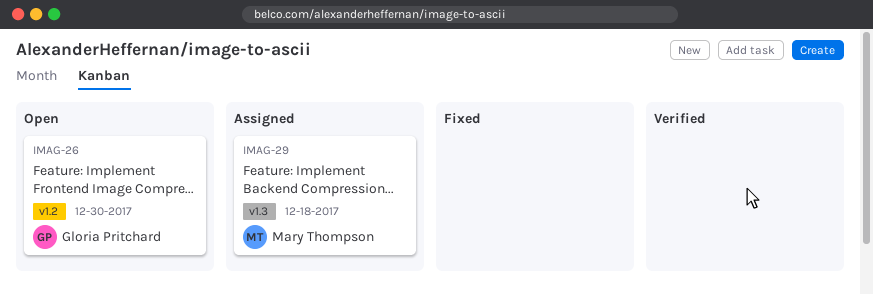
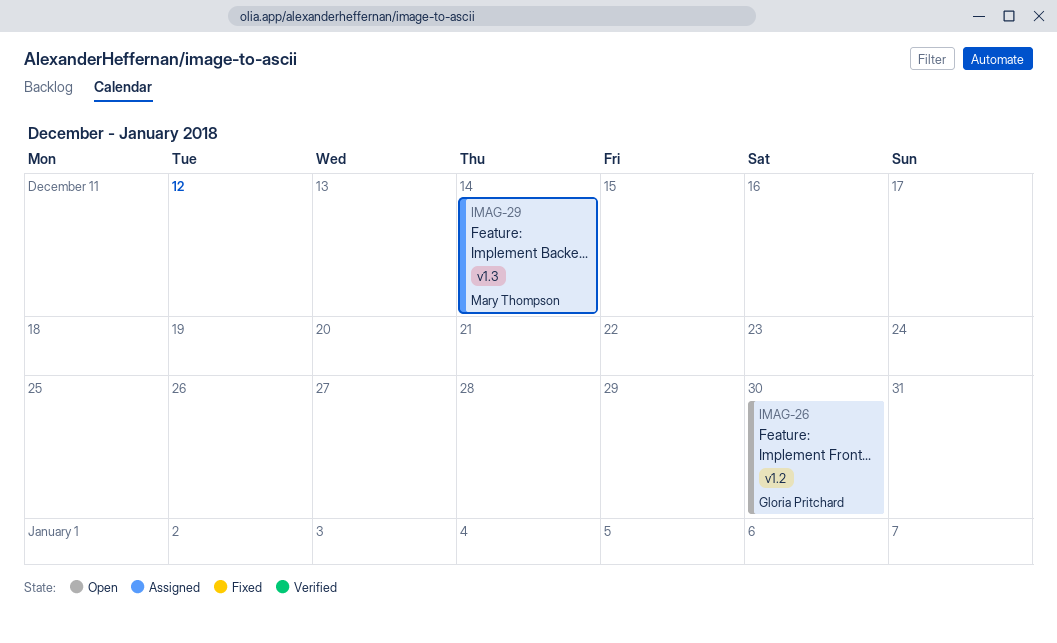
IMAG-29, due: Dec 18 -> Dec 14

